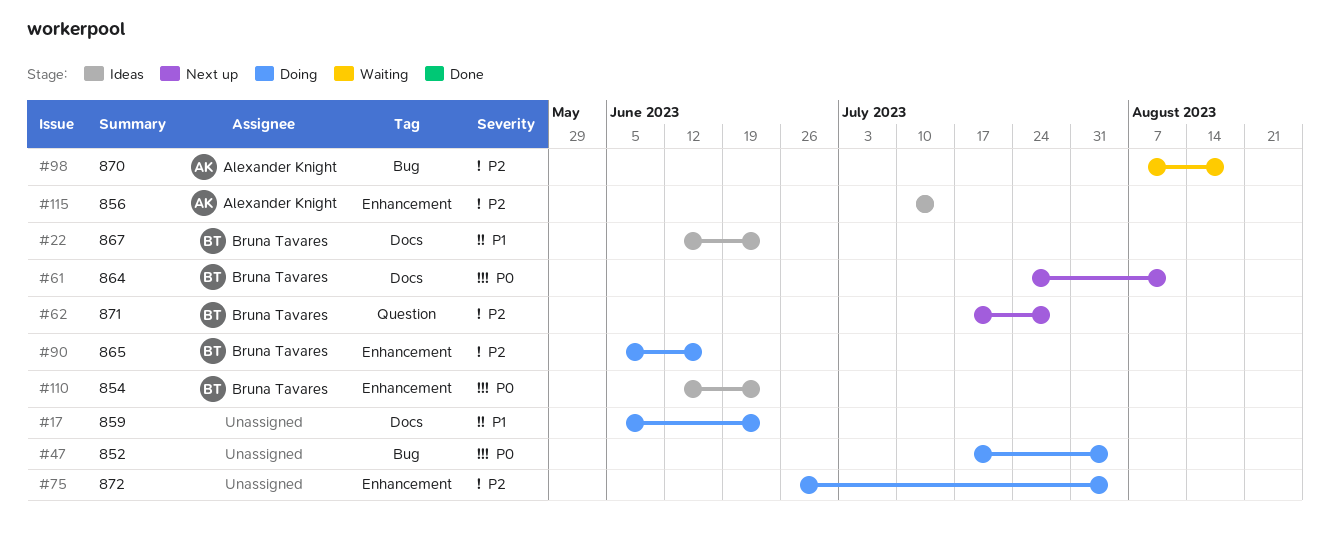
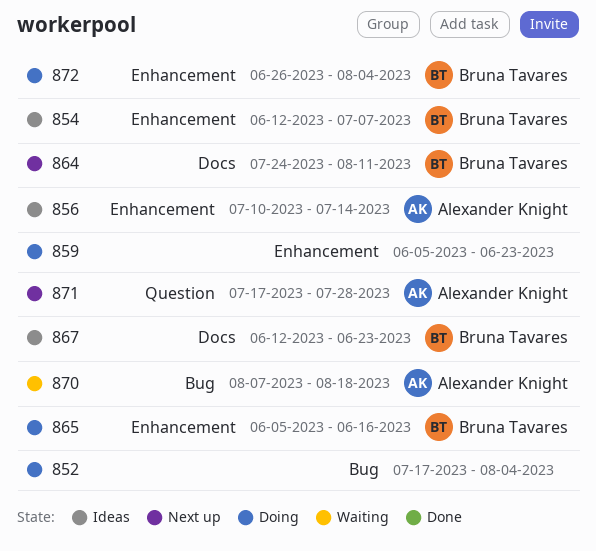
854, due: Jun 23 -> Jul 7
859, label: Docs -> Enhancement
871, owner: Bruna Tavares -> Alexander Knight
872, owner: none -> Bruna Tavares

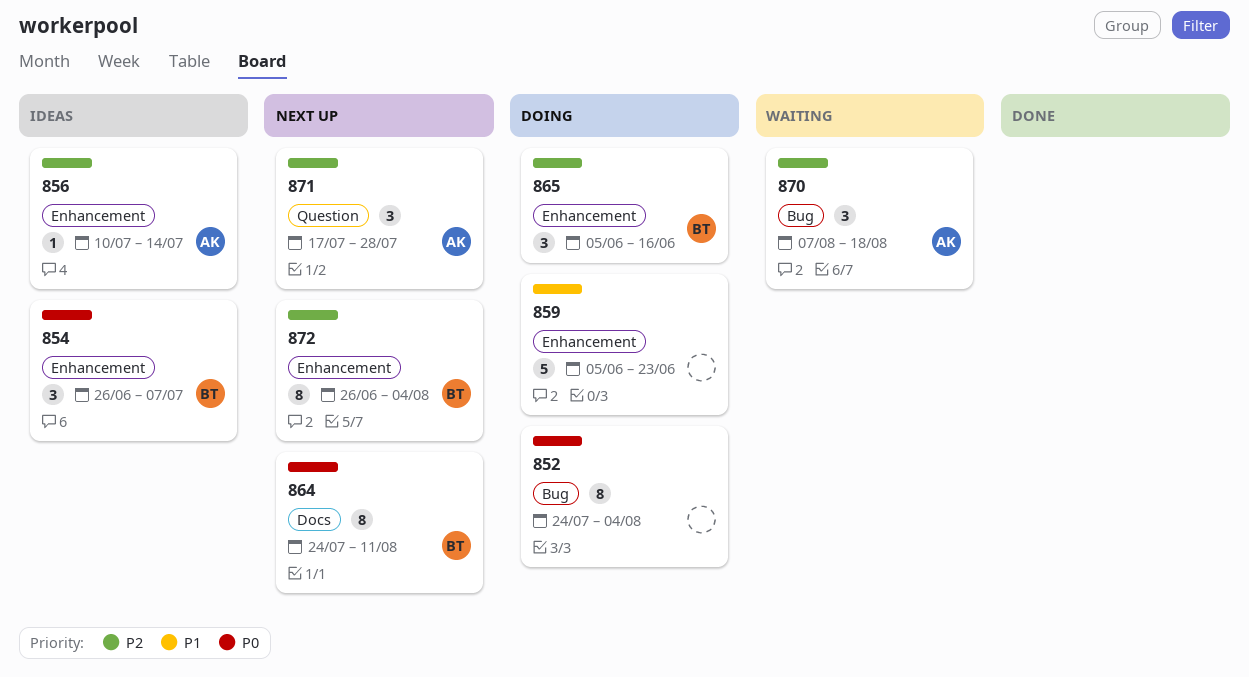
852, start: Jul 17 -> Jul 24
854, start: Jun 12 -> Jun 26
867: present -> none
872, status: Doing -> Next up

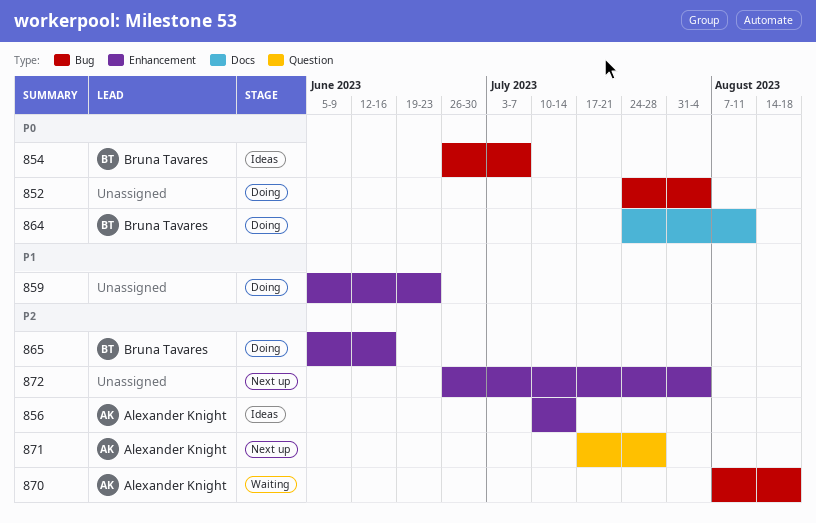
854, label: Enhancement -> Bug
864, status: Next up -> Doing
872, owner: Bruna Tavares -> none

